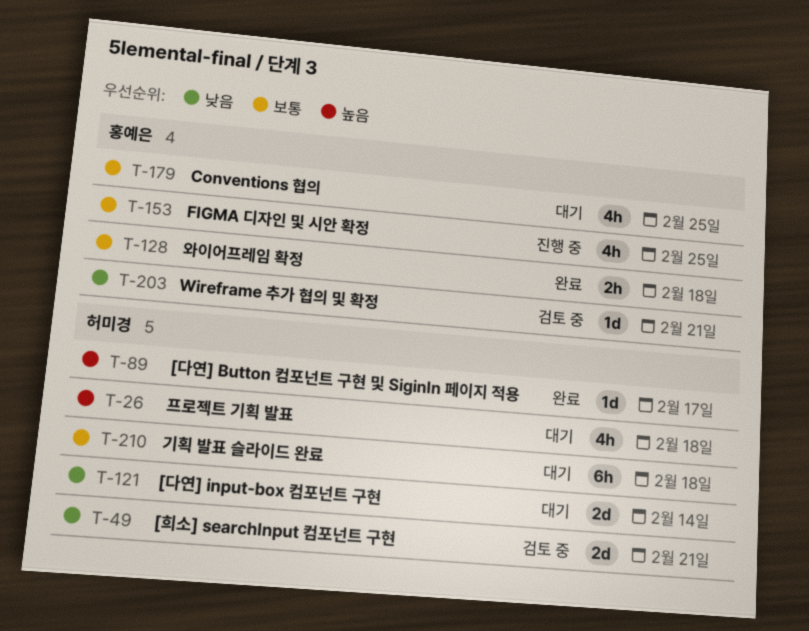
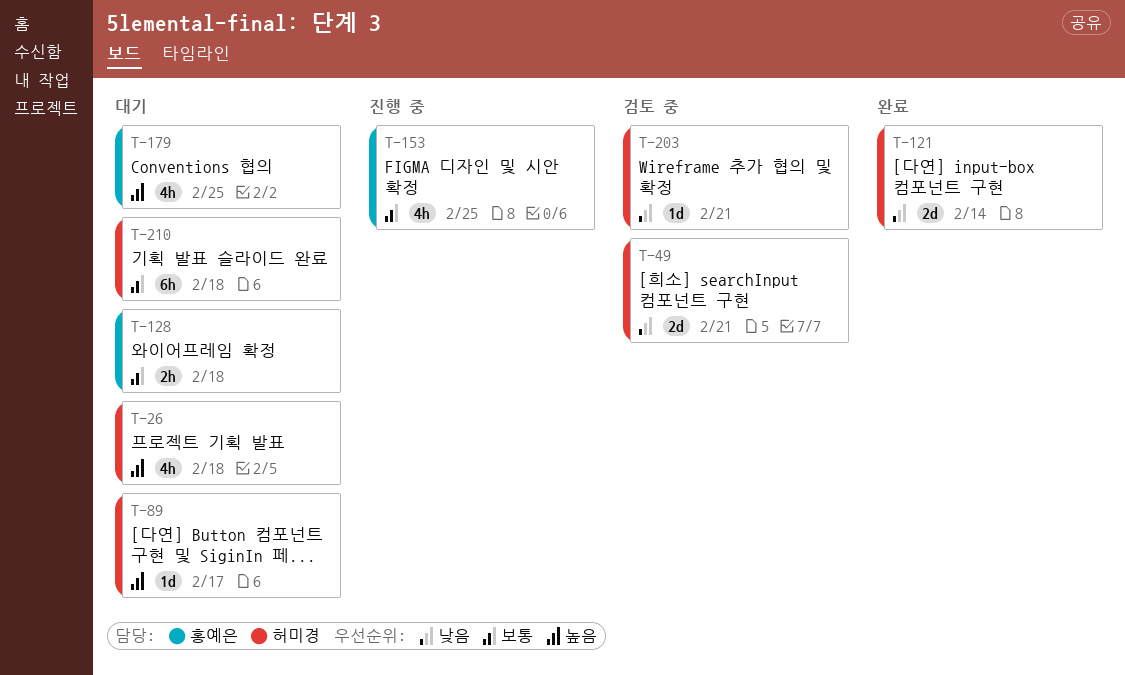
T-89, status: 완료 -> 대기
T-121, status: 대기 -> 완료
T-128, status: 완료 -> 대기
T-179, priority: 보통 -> 높음
T-203, owner: 홍예은 -> 허미경

